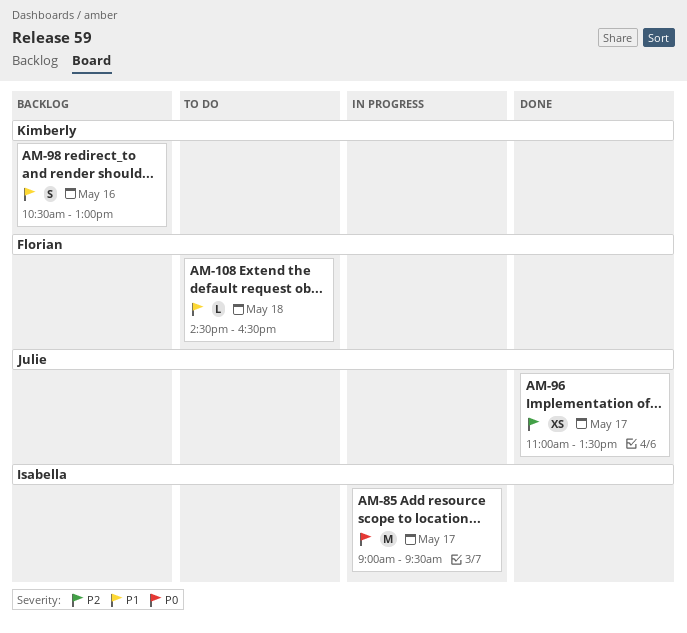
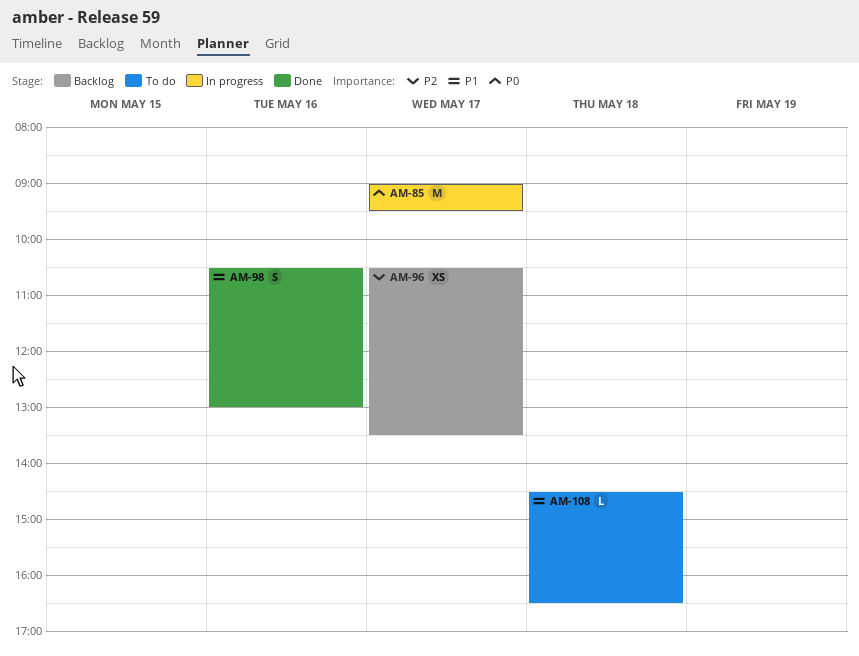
AM-96, status: Done -> Backlog
AM-96, begins: 11:00 -> 10:30
AM-98, status: Backlog -> Done

